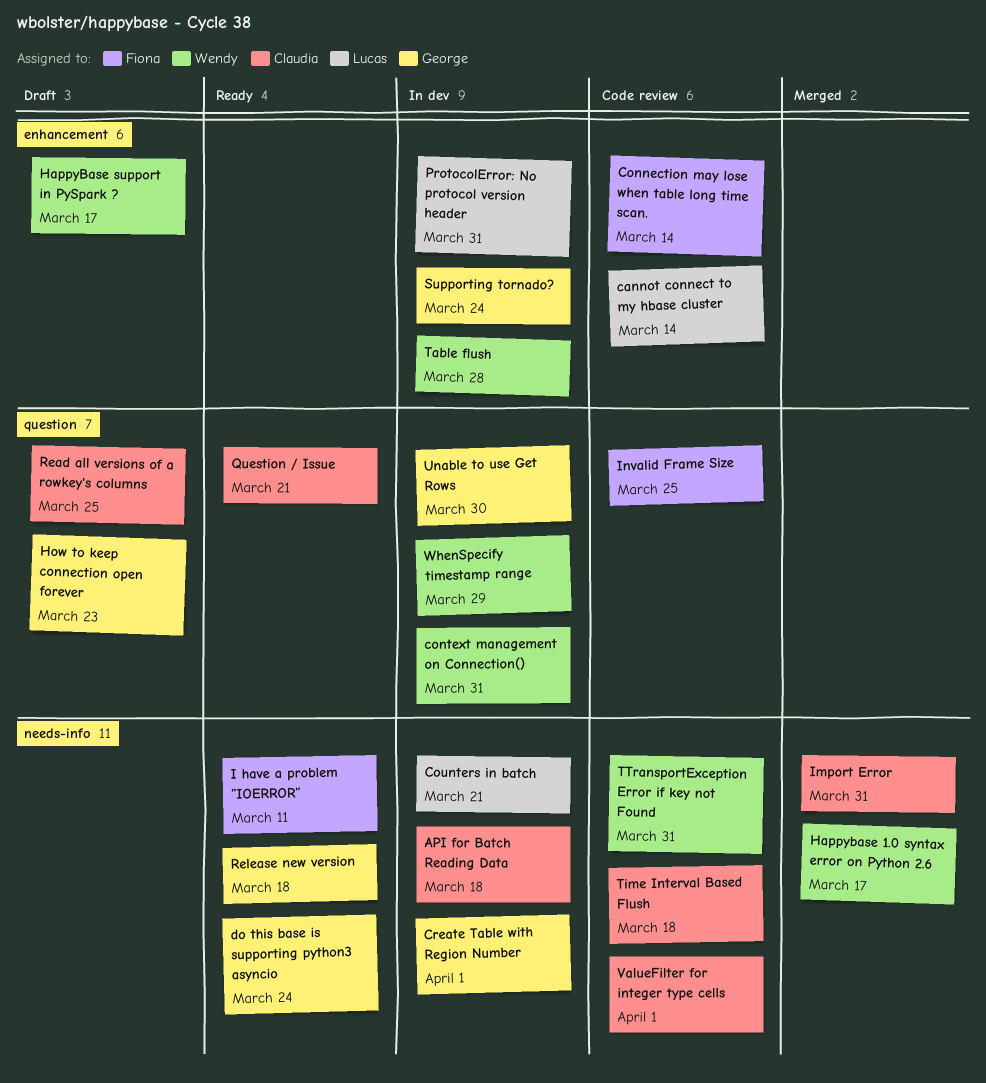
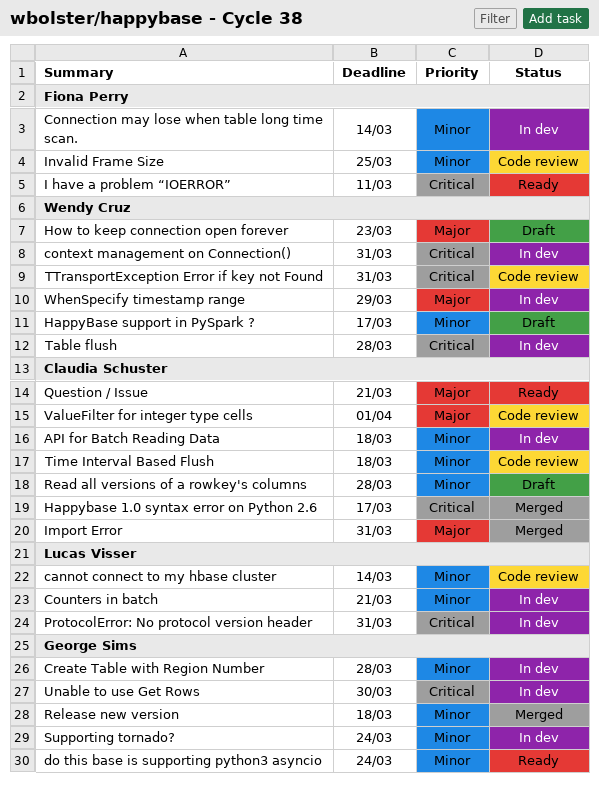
Connection may lose when table long time scan., status: Code review -> In dev
Create Table with Region Number, due: Apr 1 -> Mar 28
Happybase 1.0 syntax error on Python 2.6, owner: Wendy Cruz -> Claudia Schuster
How to keep connection open forever, owner: George Sims -> Wendy Cruz
Read all versions of a rowkey's columns, due: Mar 25 -> Mar 28
Release new version, status: Ready -> Merged

